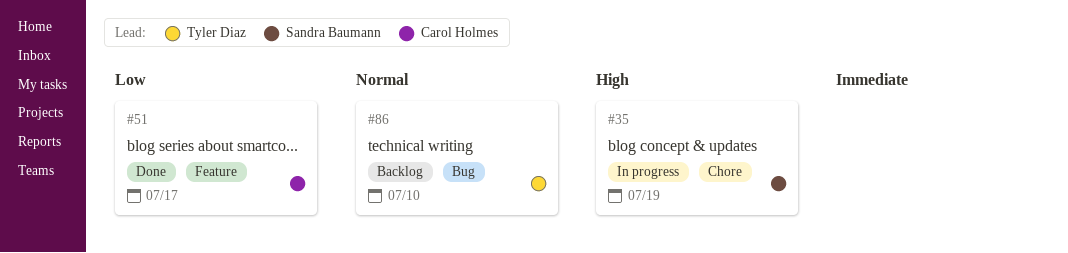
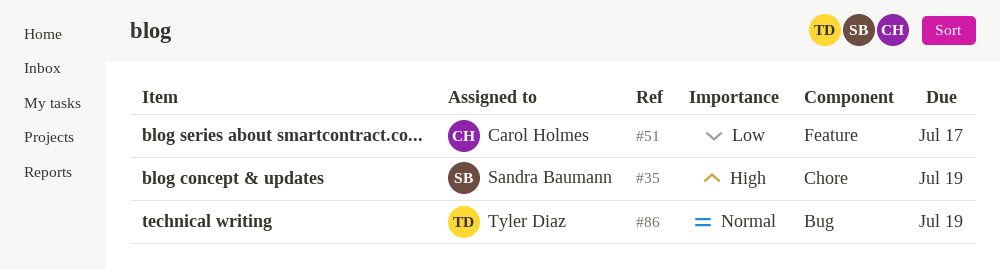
#86, due: Jul 10 -> Jul 19

